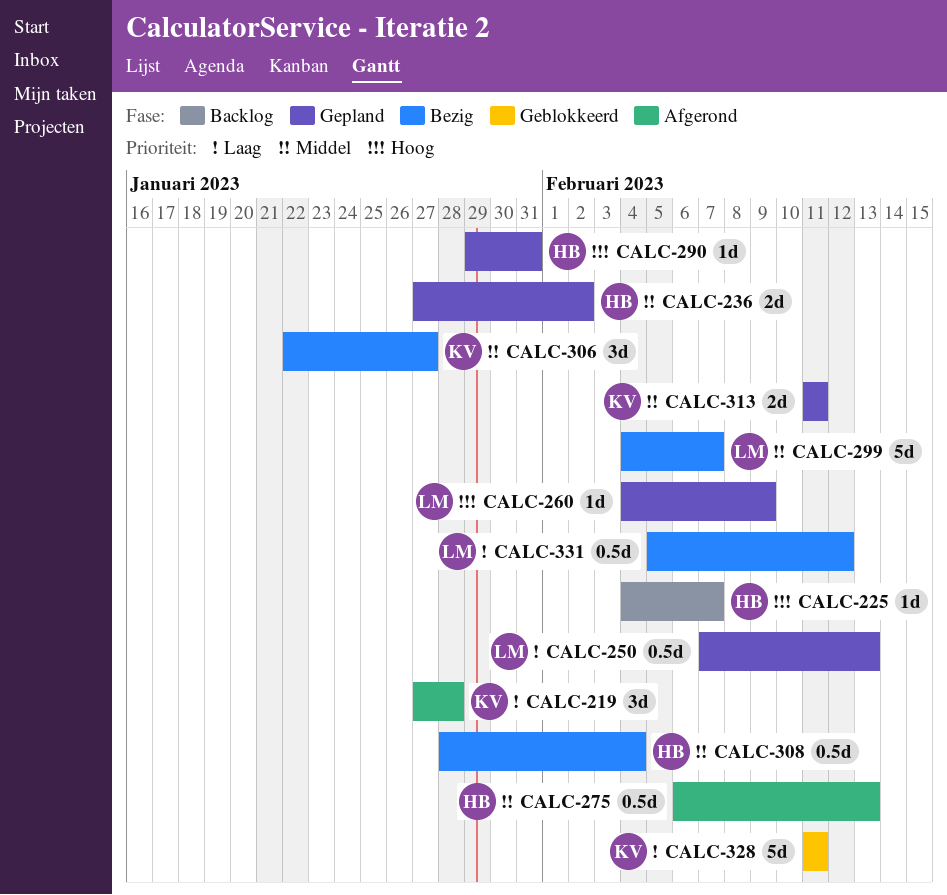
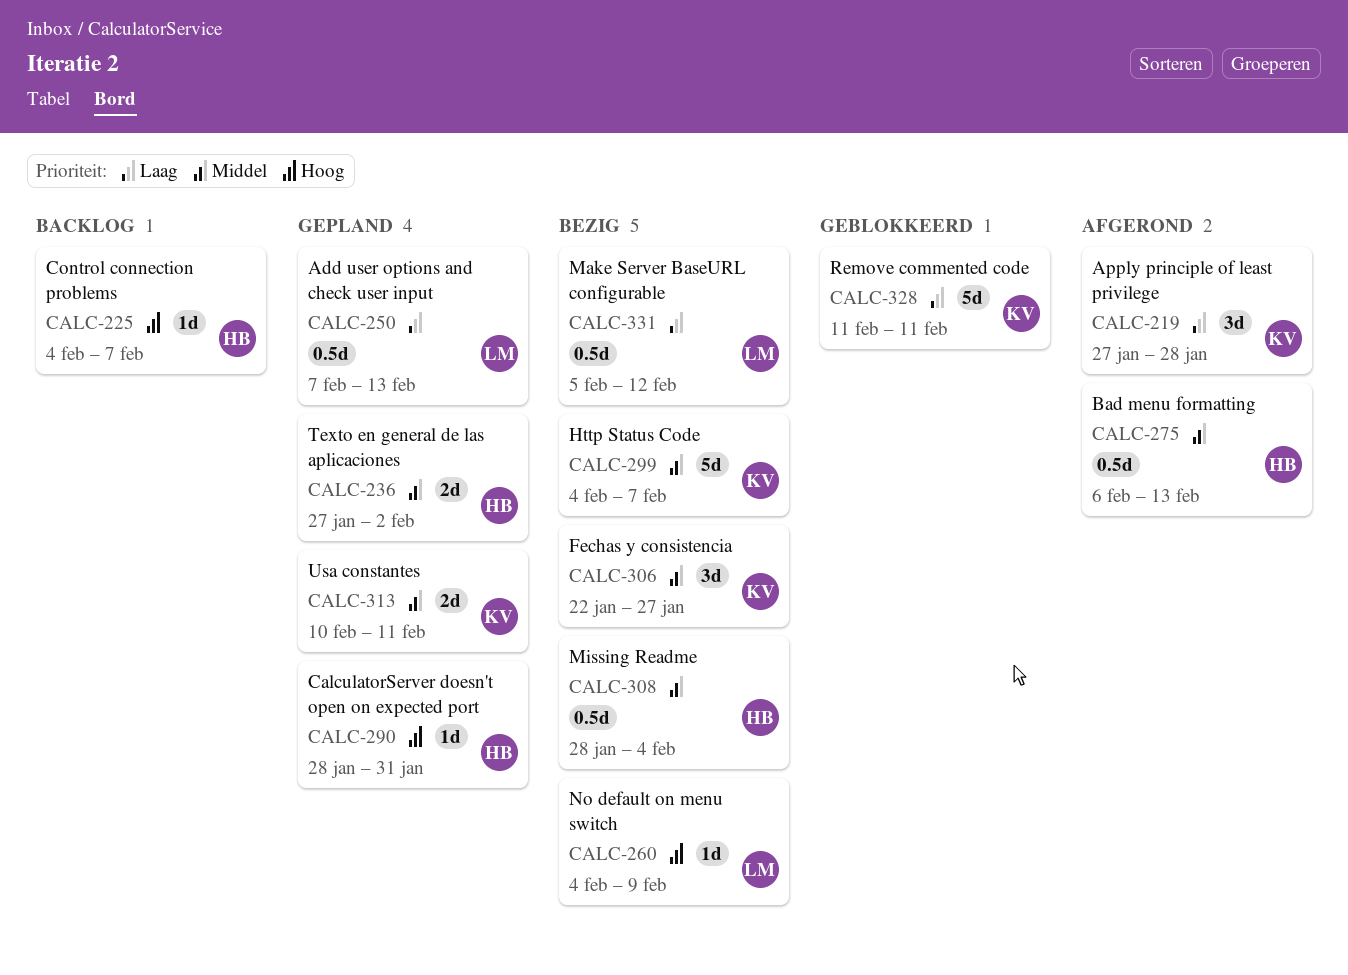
CALC-260, status: Gepland -> Bezig
CALC-290, start: Jan 29 -> Jan 28
CALC-299, owner: LM -> KV
CALC-313, start: Feb 11 -> Feb 10

